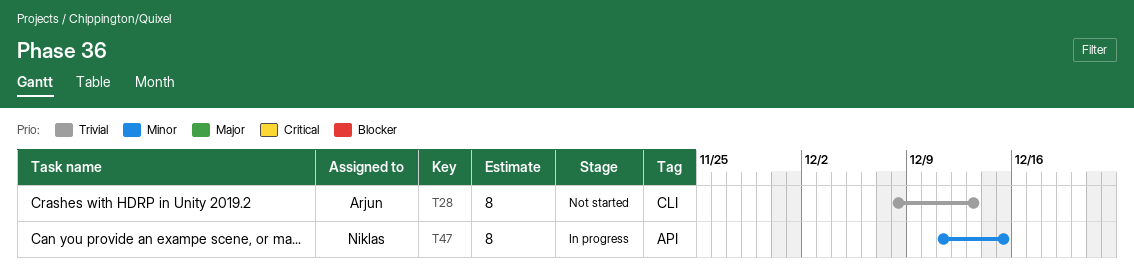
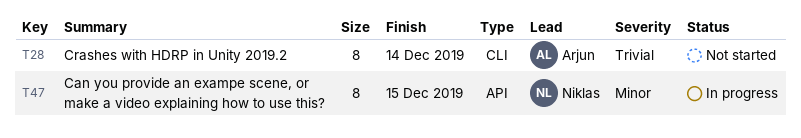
T28, due: Dec 13 -> Dec 14

